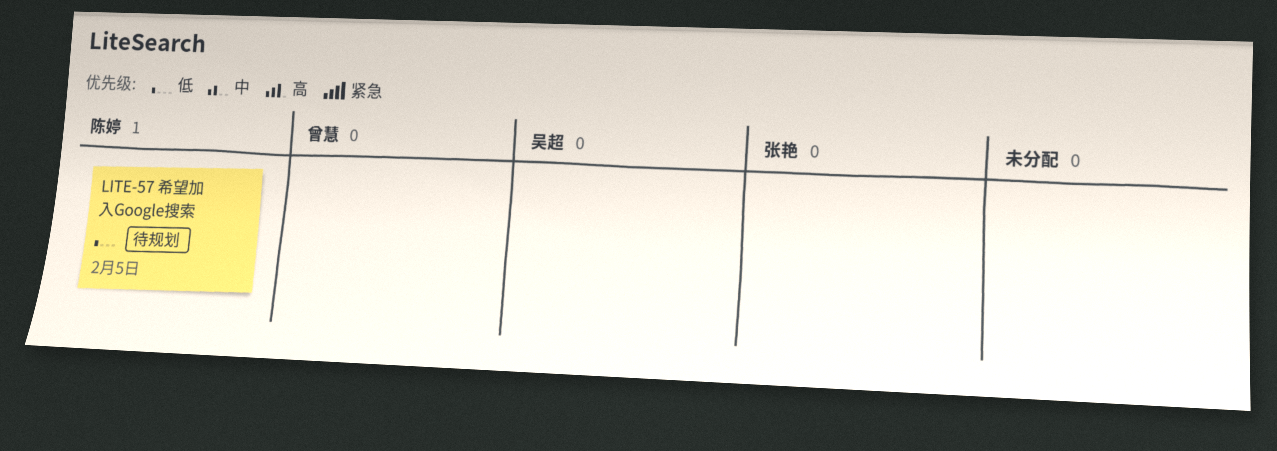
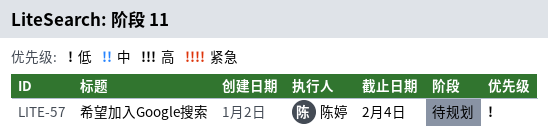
LITE-57, due: Feb 5 -> Feb 4

